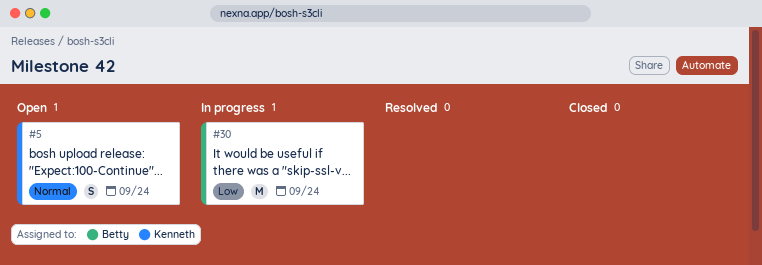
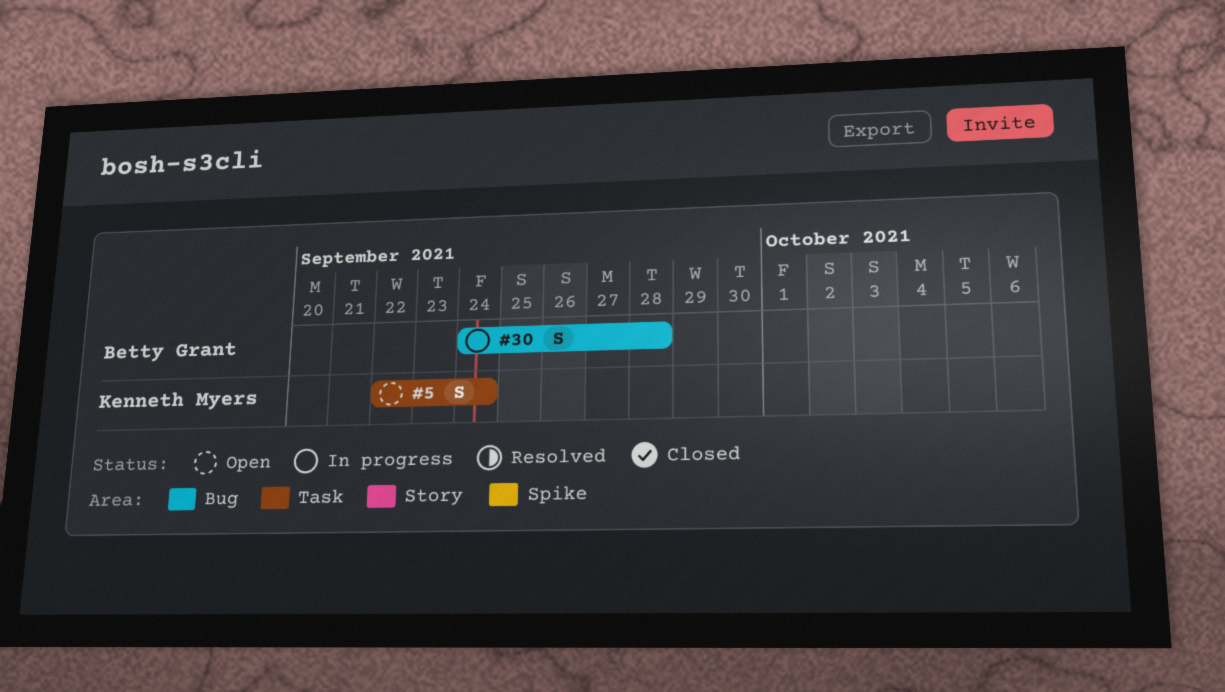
#30, estimate: M -> S
#30, due: Sep 24 -> Sep 28

